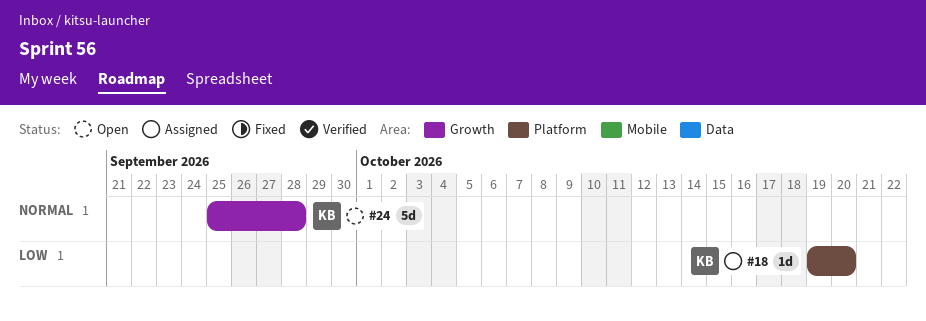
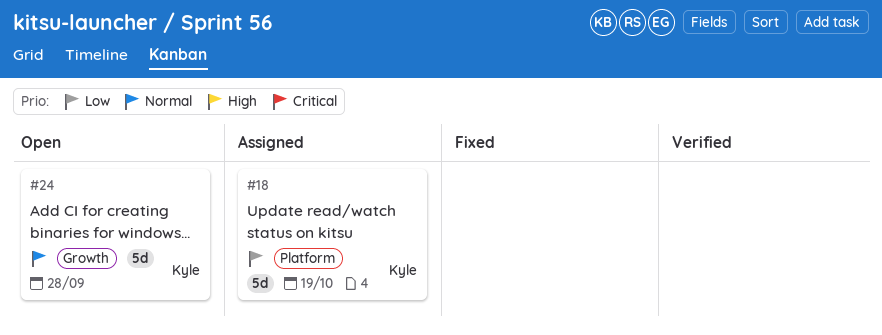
#18, estimate: 1d -> 5d
#18, due: Oct 20 -> Oct 19

